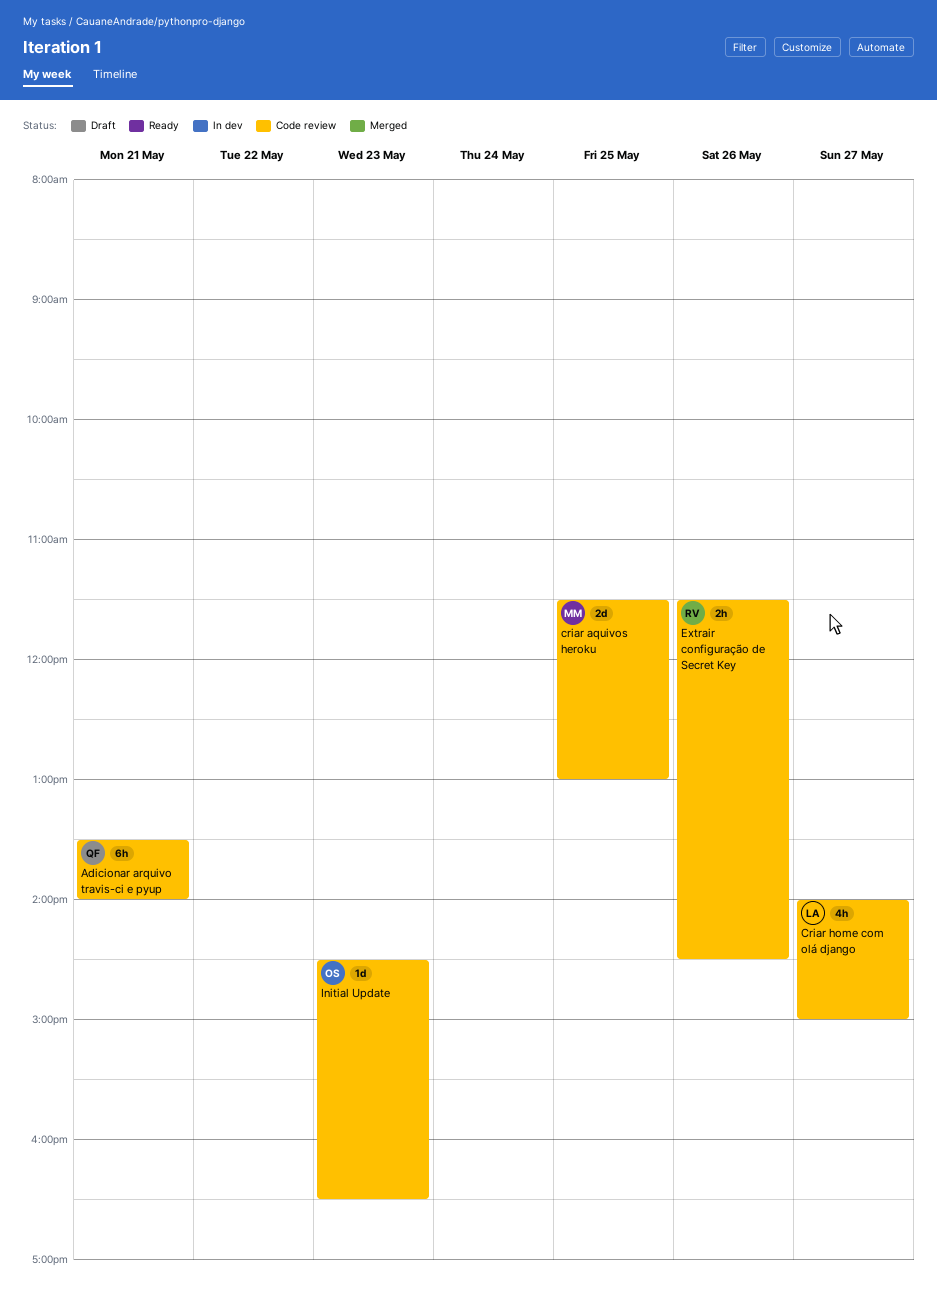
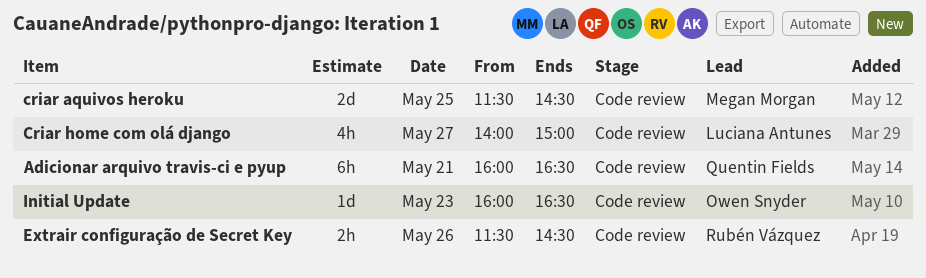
Adicionar arquivo travis-ci e pyup, begins: 13:30 -> 16:00
Adicionar arquivo travis-ci e pyup, ends: 14:00 -> 16:30
criar aquivos heroku, ends: 13:00 -> 14:30
Initial Update, begins: 14:30 -> 16:00

